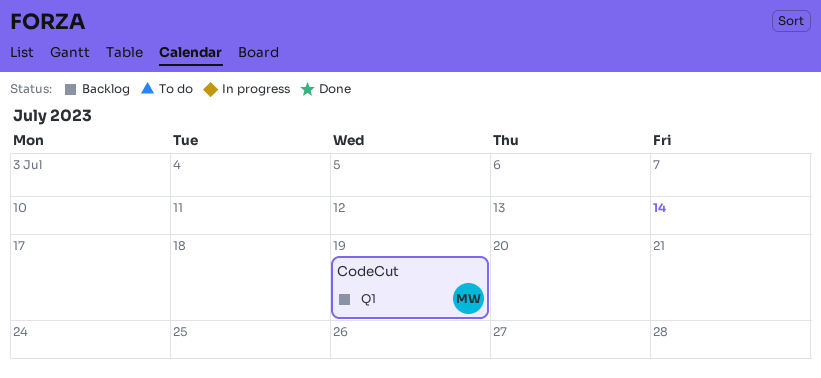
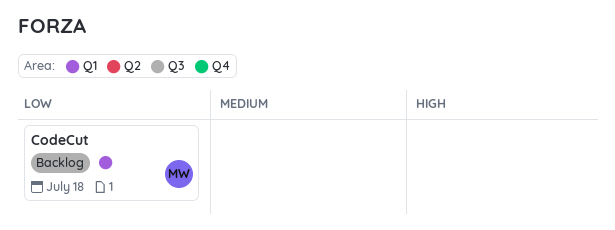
CodeCut, due: Jul 19 -> Jul 18

